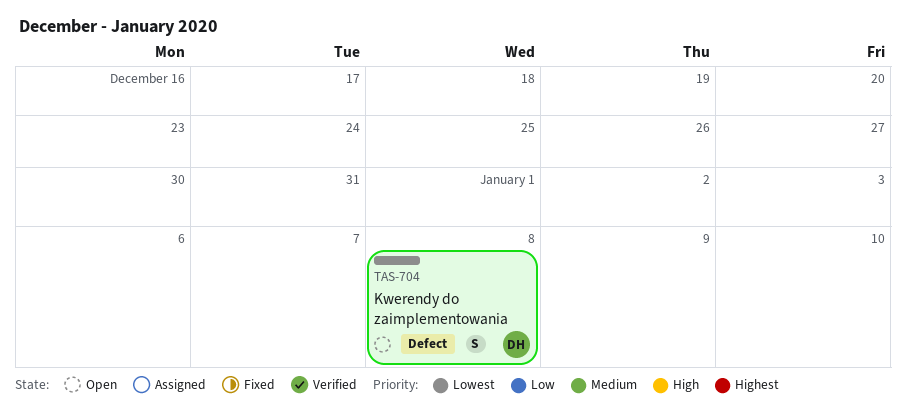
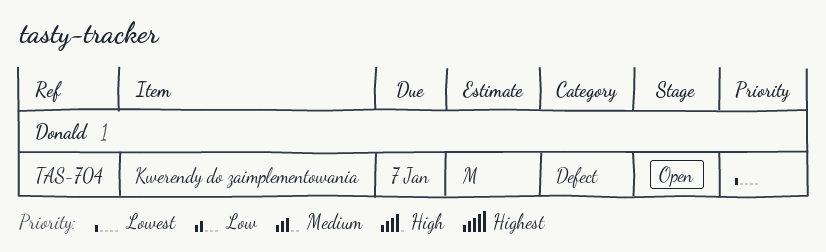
TAS-704, estimate: S -> M
TAS-704, due: Jan 8 -> Jan 7

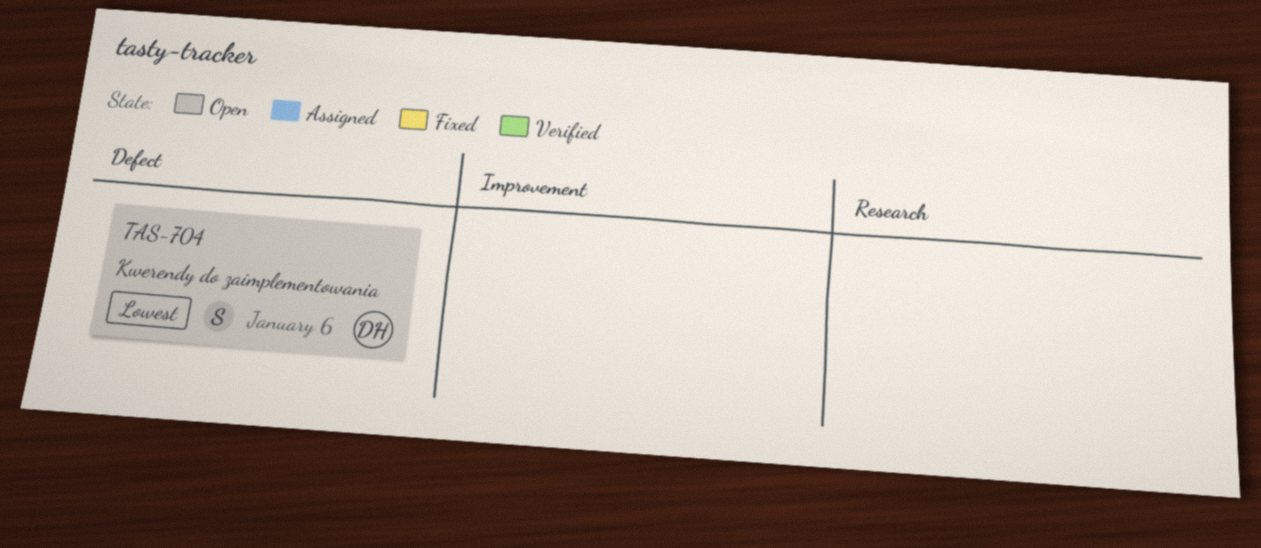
TAS-704, estimate: M -> S
TAS-704, due: Jan 7 -> Jan 6

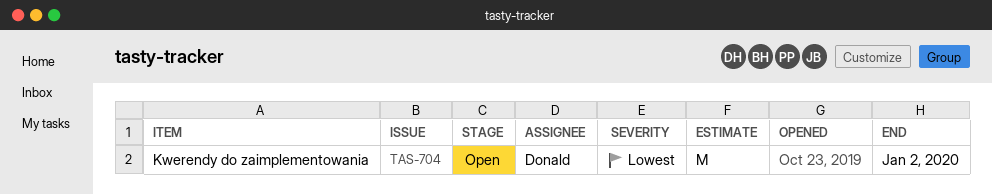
TAS-704, estimate: S -> M
TAS-704, due: Jan 6 -> Jan 2

